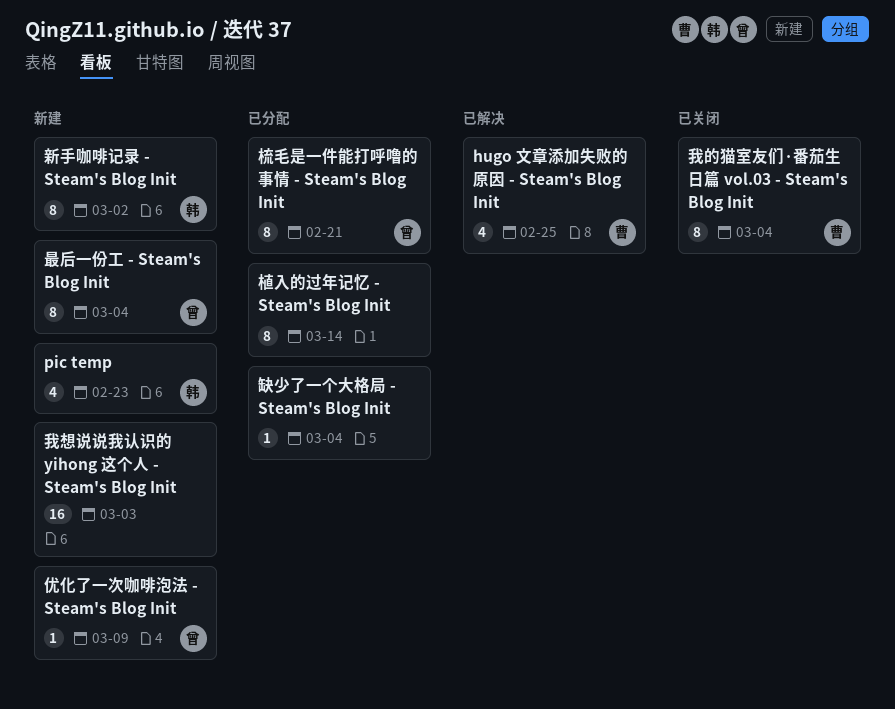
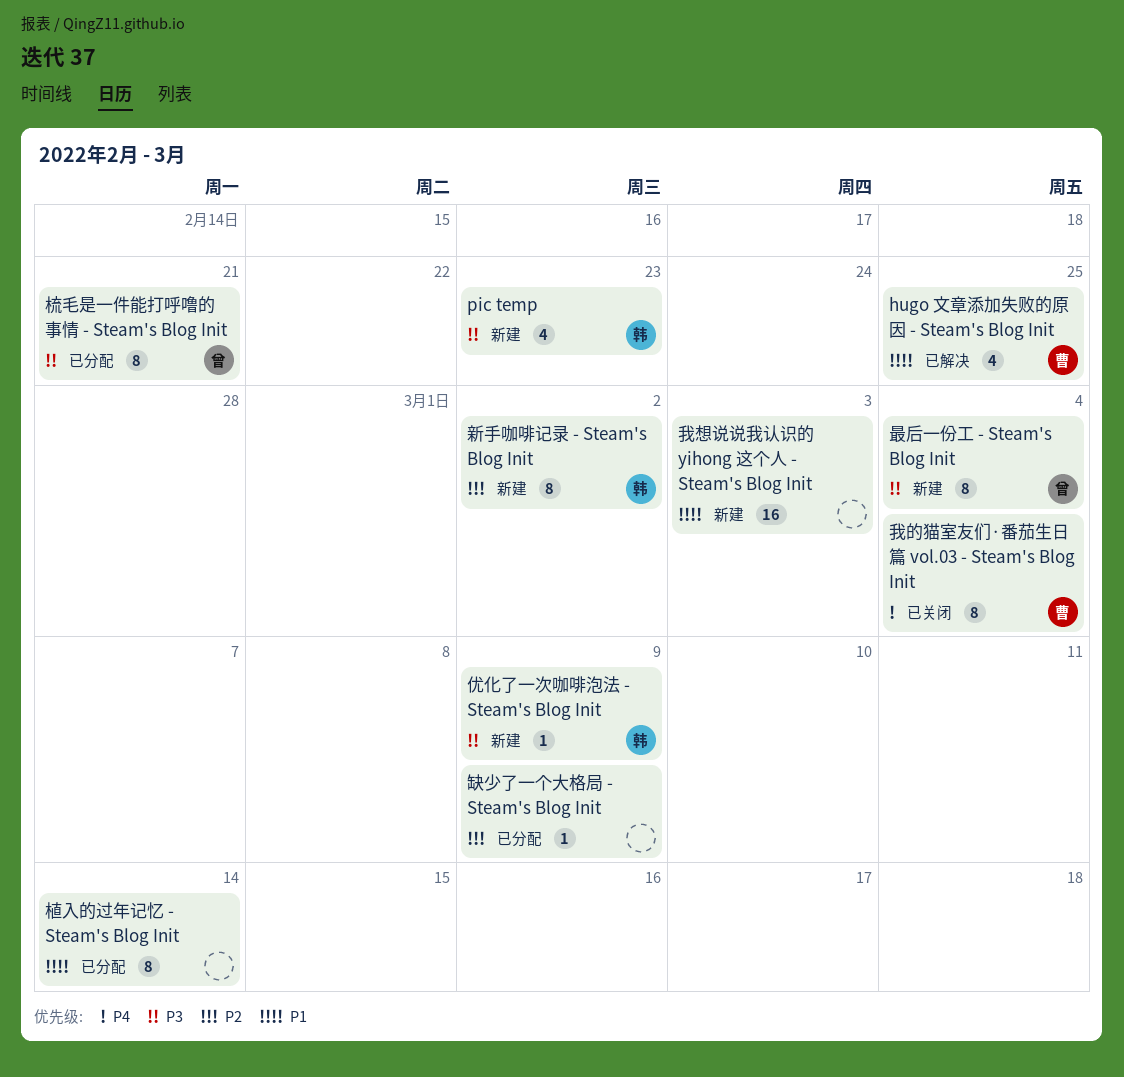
优化了一次咖啡泡法 - Steam's Blog Init, owner: 曾 -> 韩
缺少了一个大格局 - Steam's Blog Init, due: Mar 4 -> Mar 9

